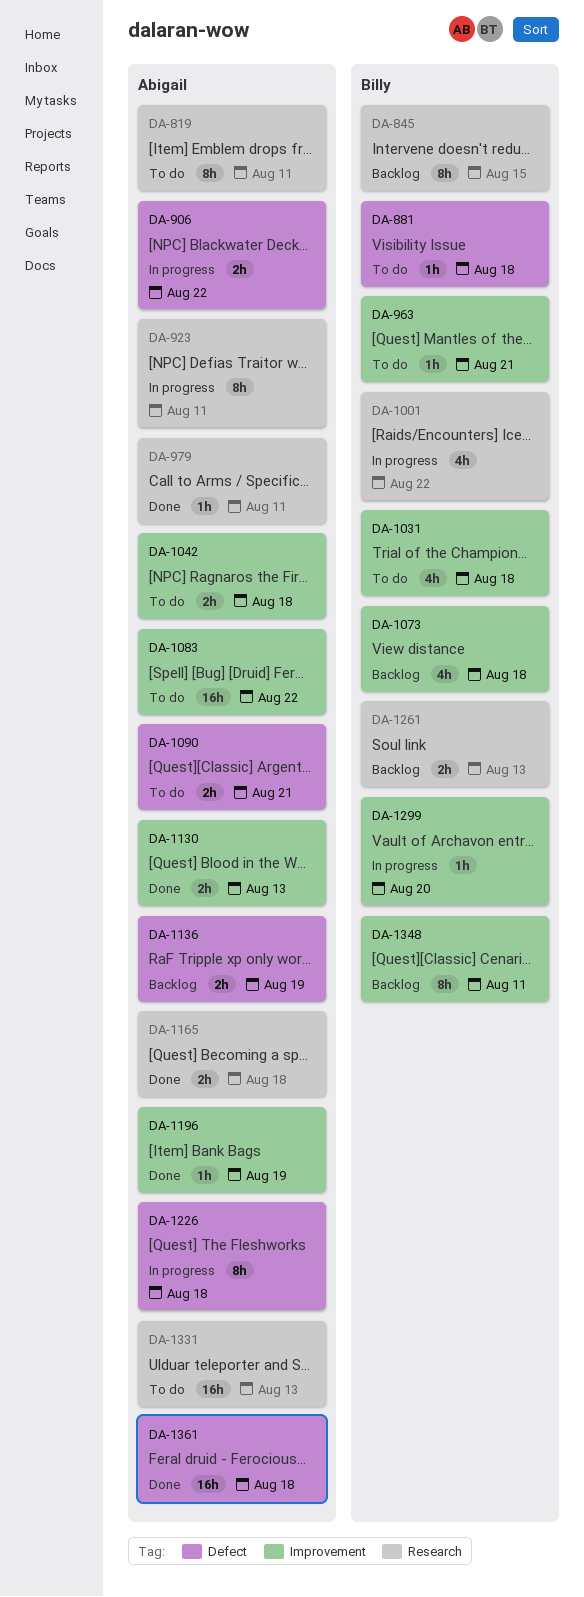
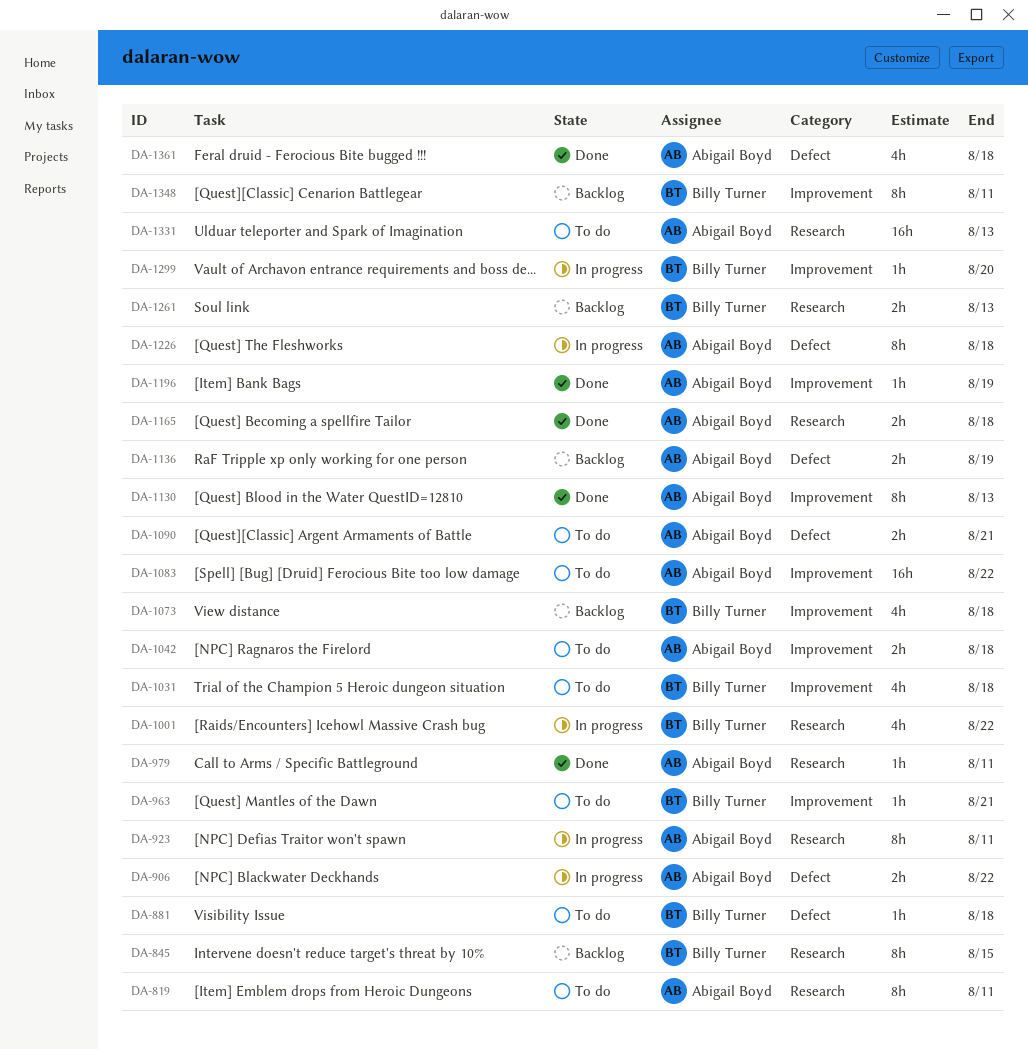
DA-1130, estimate: 2h -> 8h
DA-1361, estimate: 16h -> 4h

